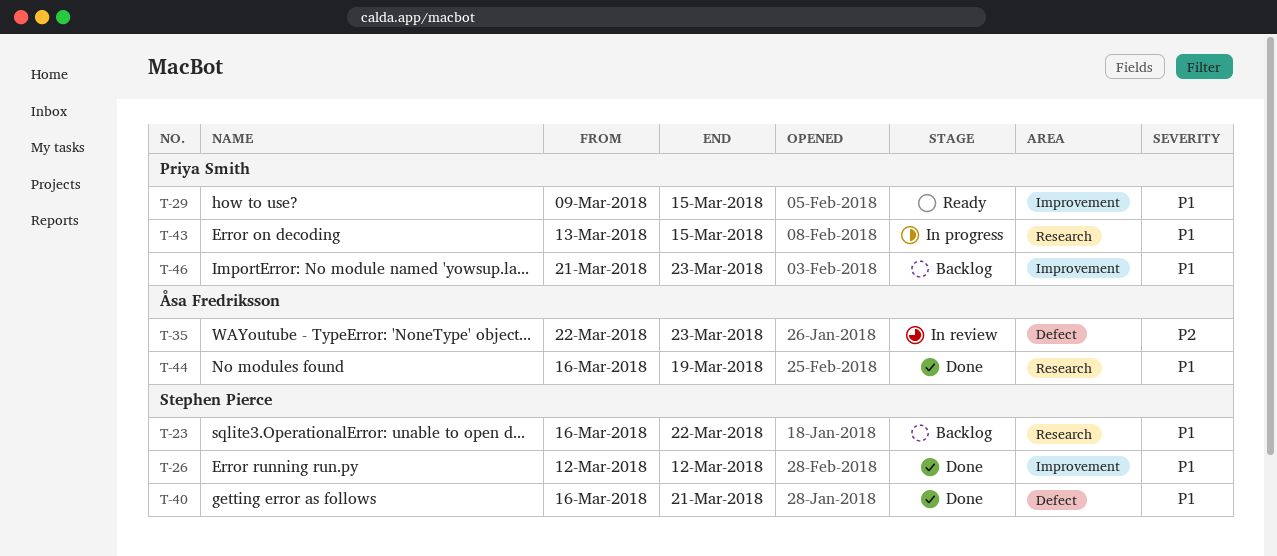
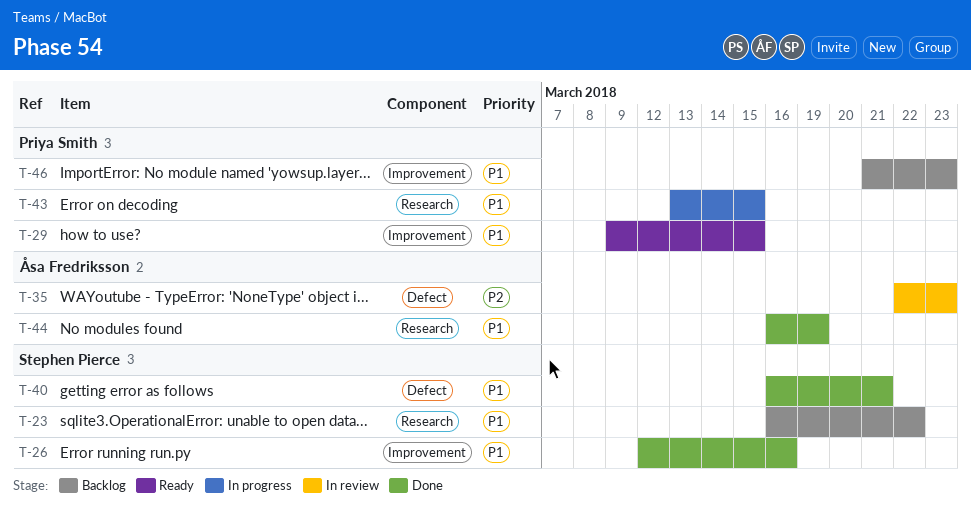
T-26, due: Mar 12 -> Mar 16

